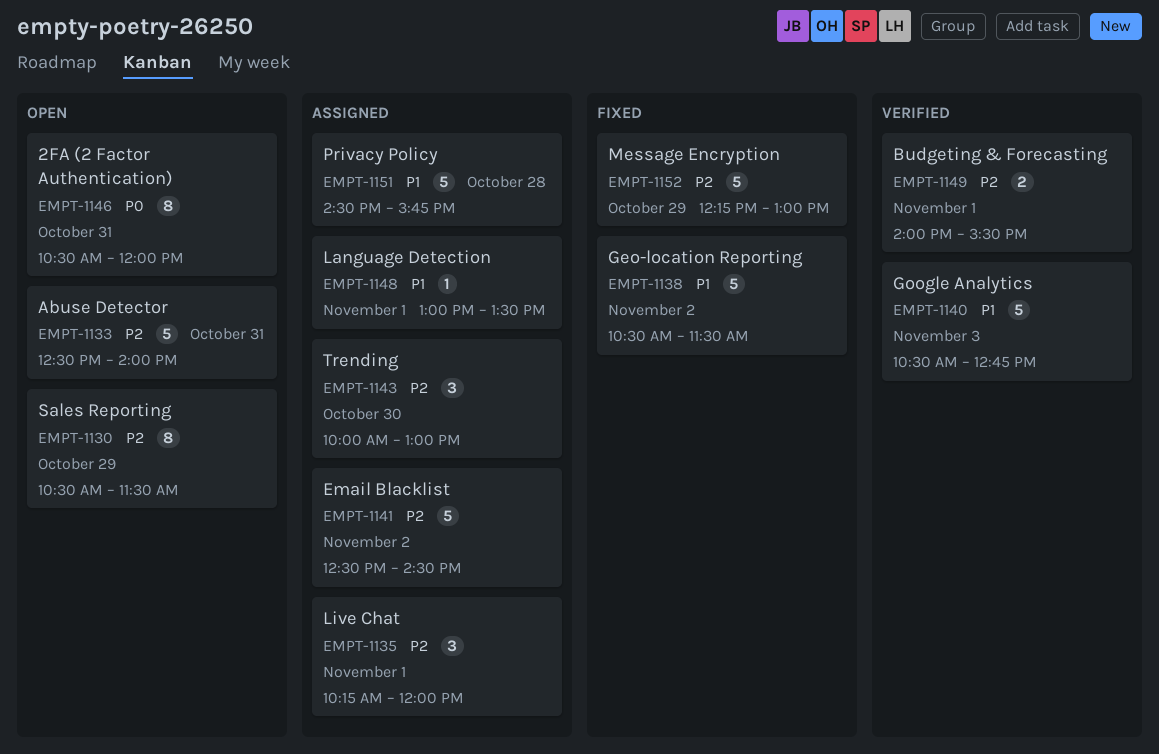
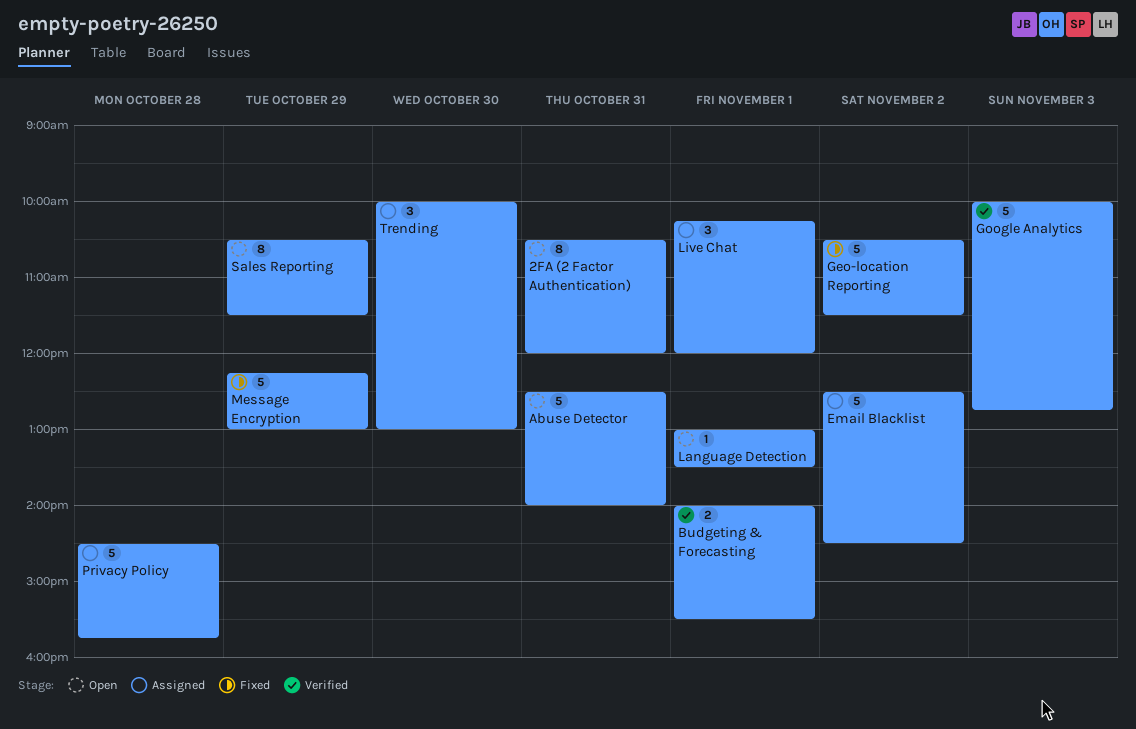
Google Analytics, begins: 10:30 -> 10:00
Language Detection, status: Assigned -> Open

